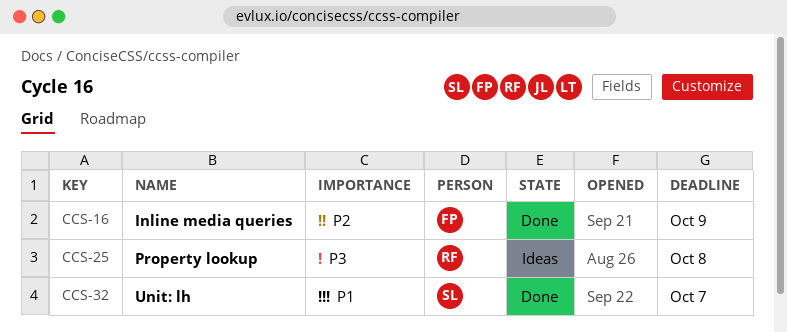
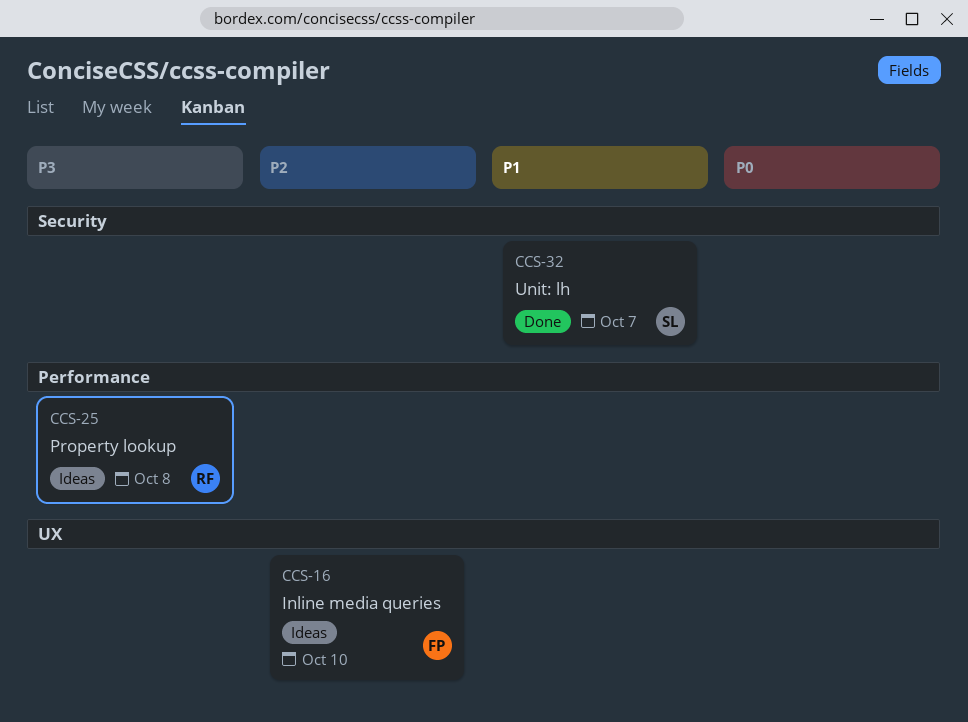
CCS-16, status: Done -> Ideas
CCS-16, due: Oct 9 -> Oct 10

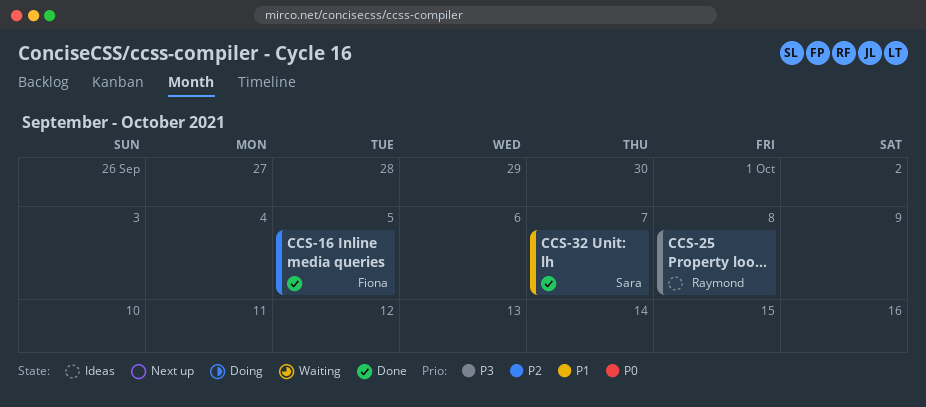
CCS-16, status: Ideas -> Done
CCS-16, due: Oct 10 -> Oct 5

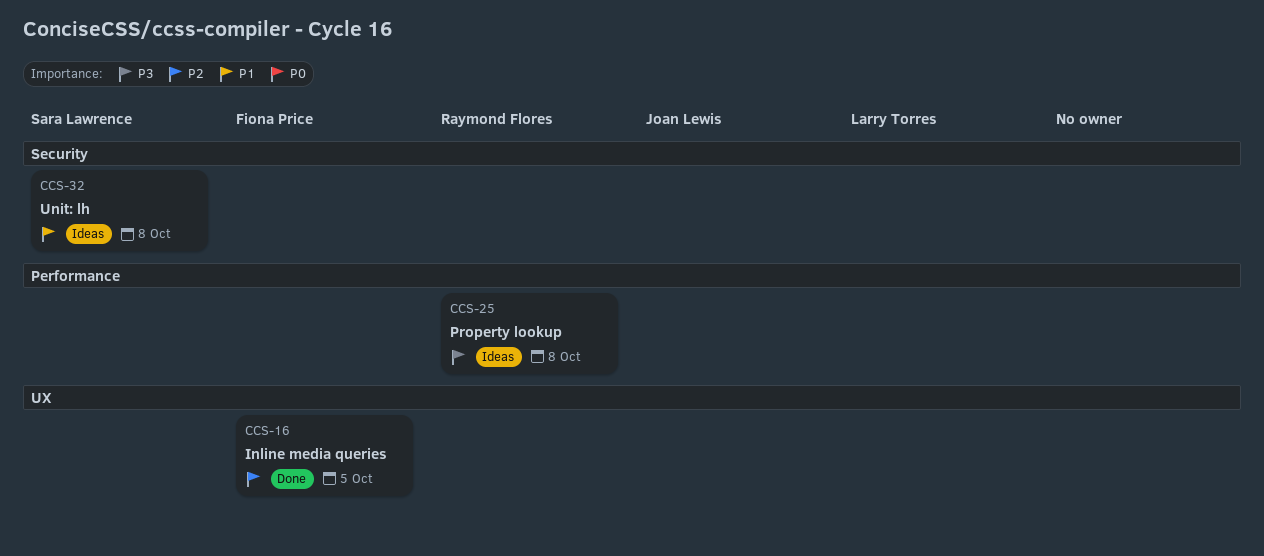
CCS-32, status: Done -> Ideas
CCS-32, due: Oct 7 -> Oct 8

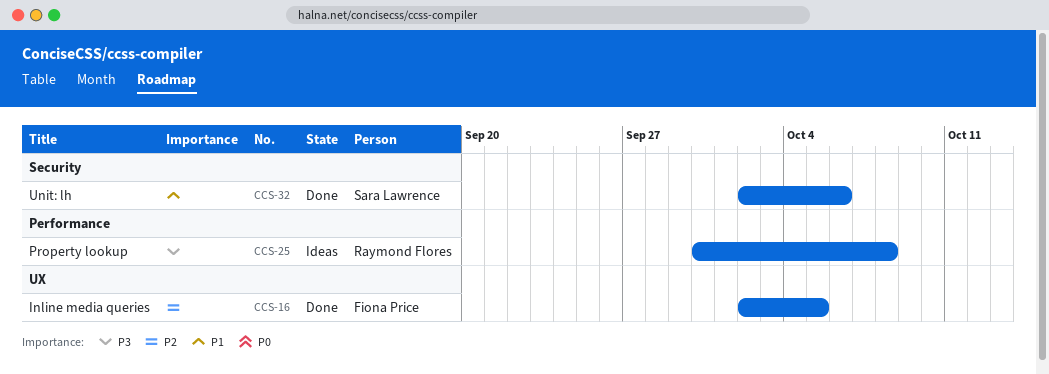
CCS-32, status: Ideas -> Done
CCS-32, due: Oct 8 -> Oct 6

